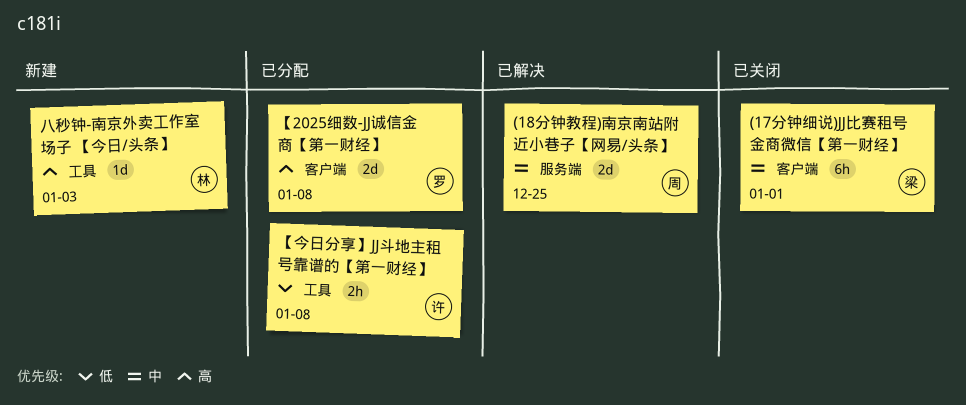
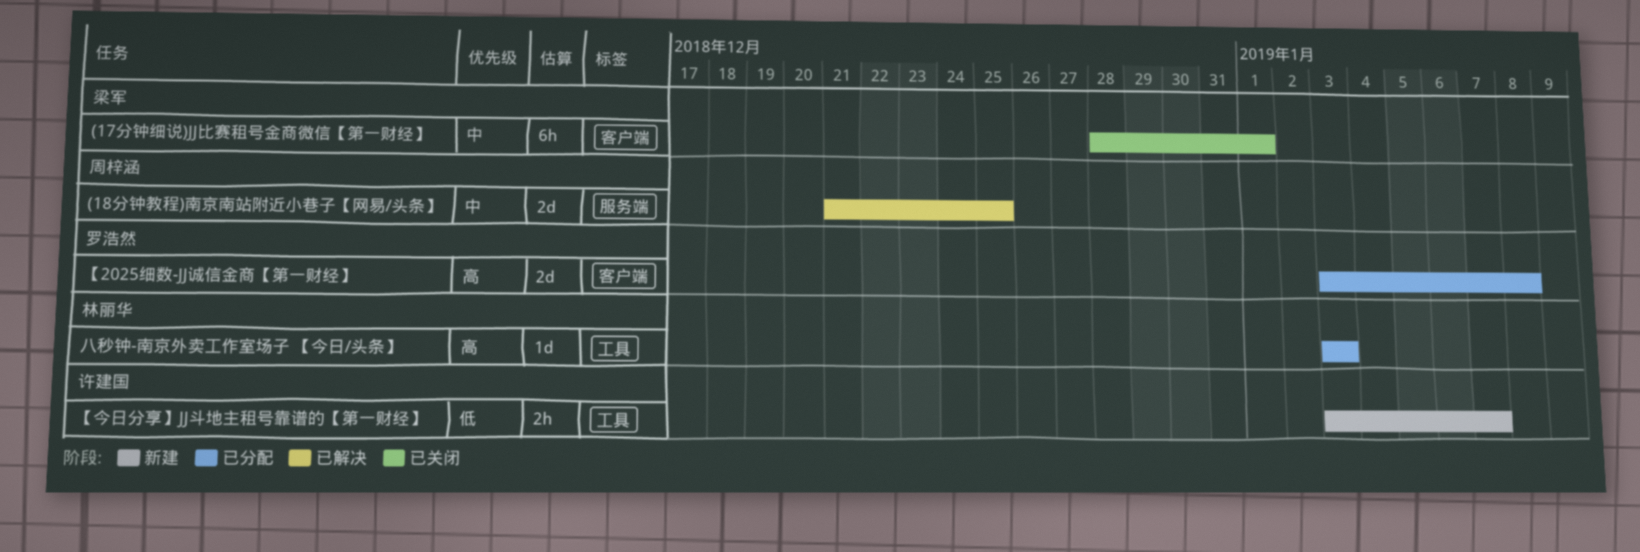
【今日分享】JJ斗地主租号靠谱的【第一财经】, status: 已分配 -> 新建
【今日分享】JJ斗地主租号靠谱的【第一财经】, due: Jan 8 -> Jan 7
八秒钟-南京外卖工作室场子 【今日/头条】, status: 新建 -> 已分配

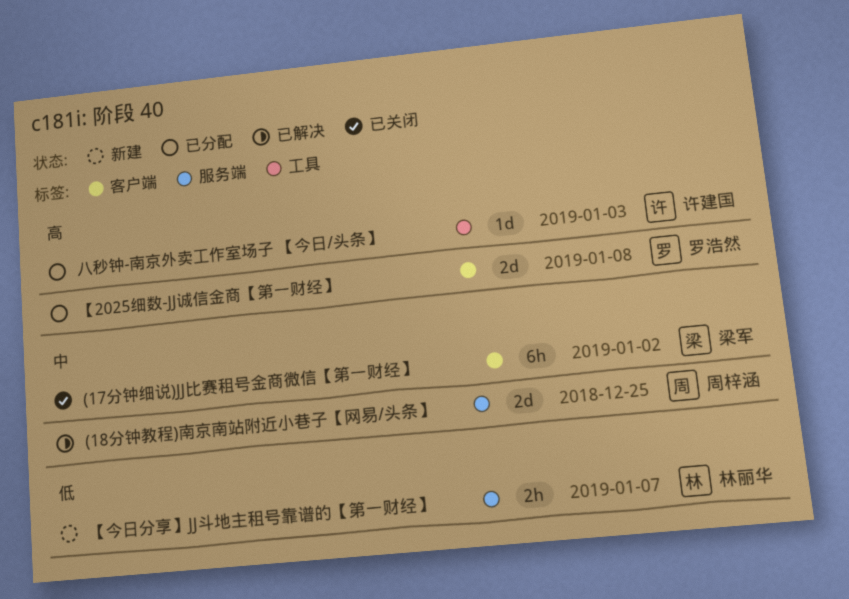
(17分钟细说)JJ比赛租号金商微信【第一财经】, due: Jan 1 -> Jan 2
【今日分享】JJ斗地主租号靠谱的【第一财经】, owner: 许建国 -> 林丽华
【今日分享】JJ斗地主租号靠谱的【第一财经】, label: 工具 -> 服务端
八秒钟-南京外卖工作室场子 【今日/头条】, owner: 林丽华 -> 许建国

